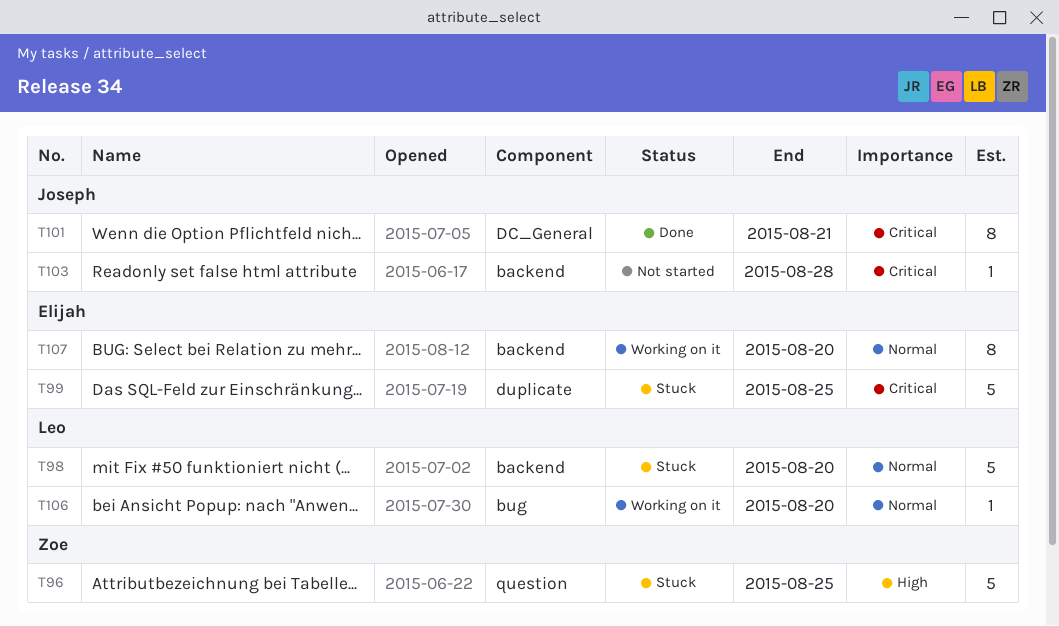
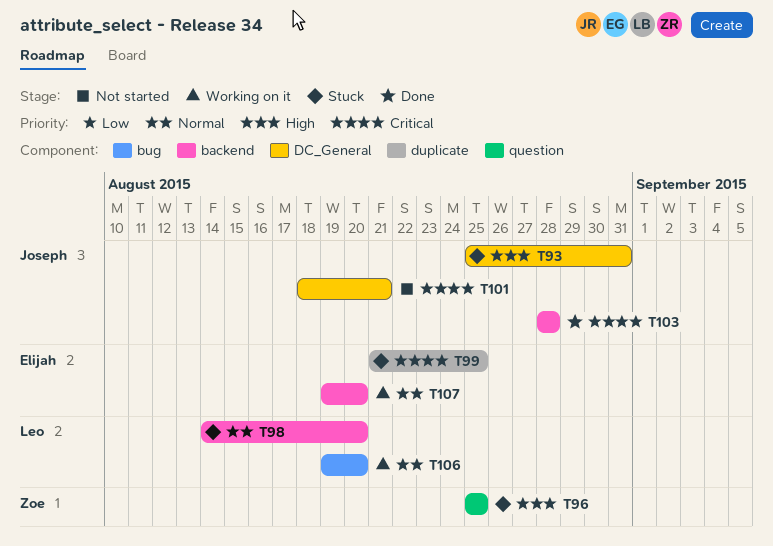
T93: none -> present
T101, status: Done -> Not started
T103, status: Not started -> Done

